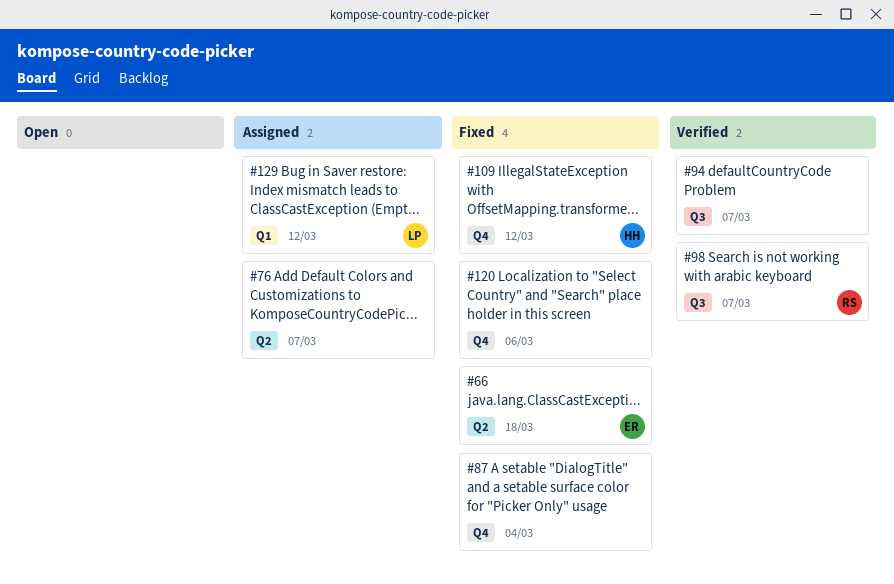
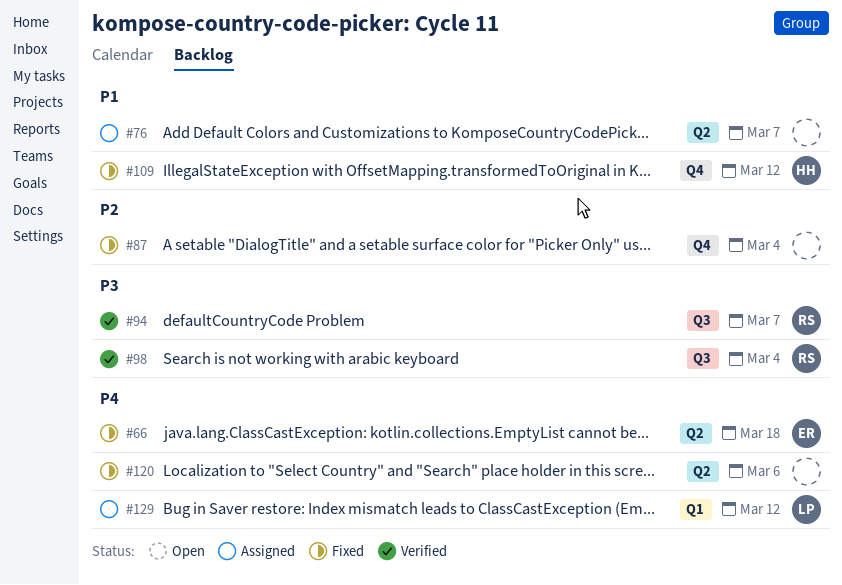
#94, owner: none -> RS
#98, due: Mar 7 -> Mar 4
#120, label: Q4 -> Q2

